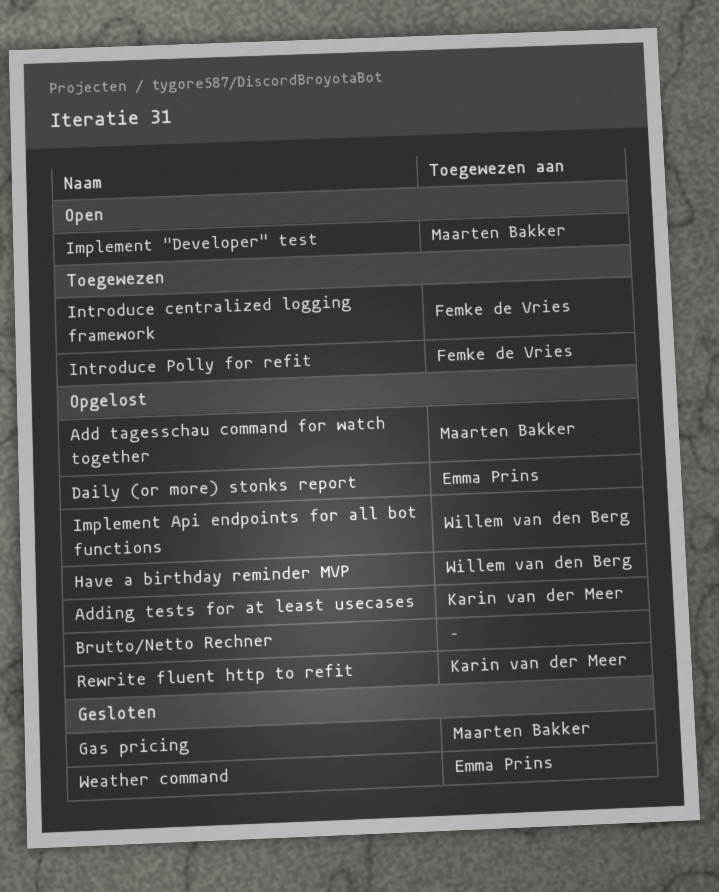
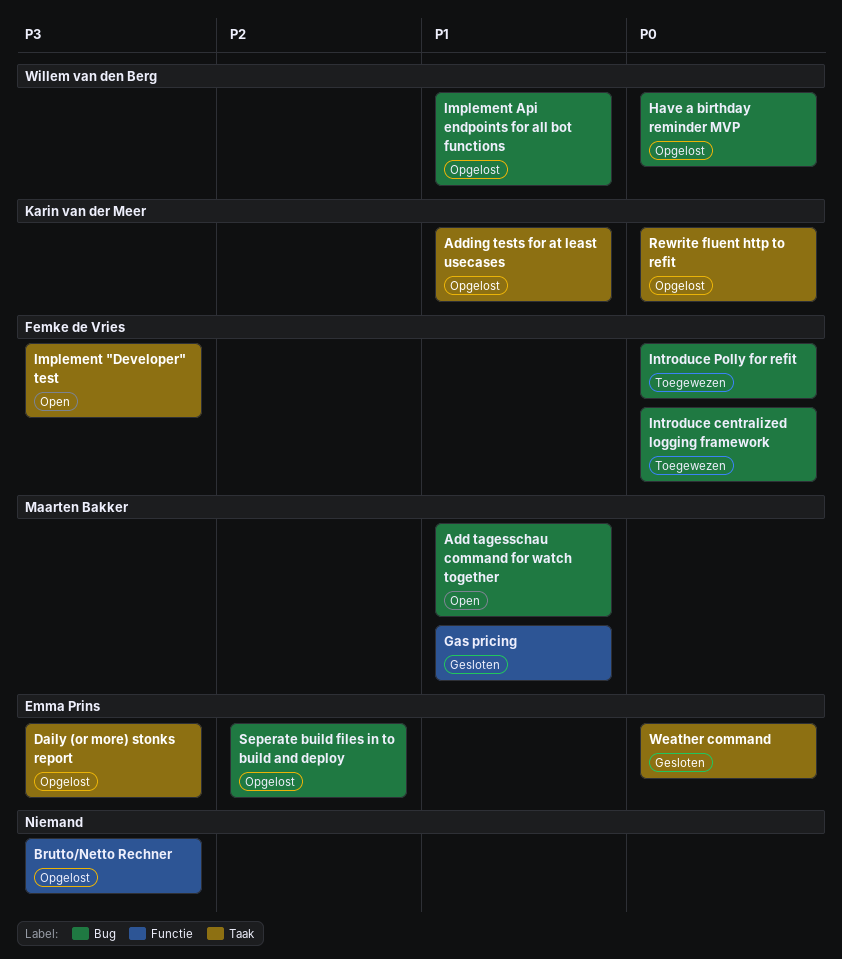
Add tagesschau command for watch together, status: Opgelost -> Open
Implement "Developer" test, owner: Maarten Bakker -> Femke de Vries
Seperate build files in to build and deploy: none -> present

